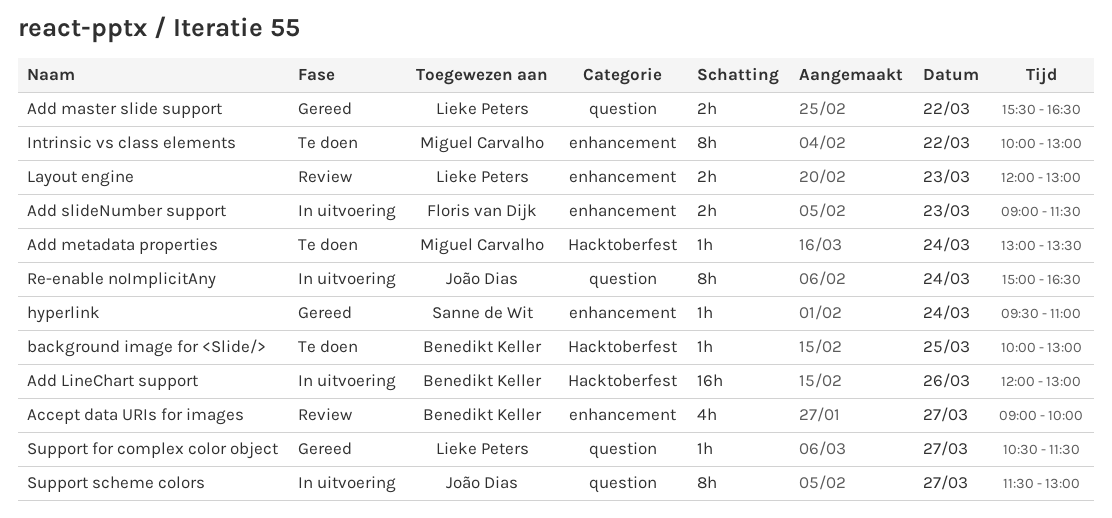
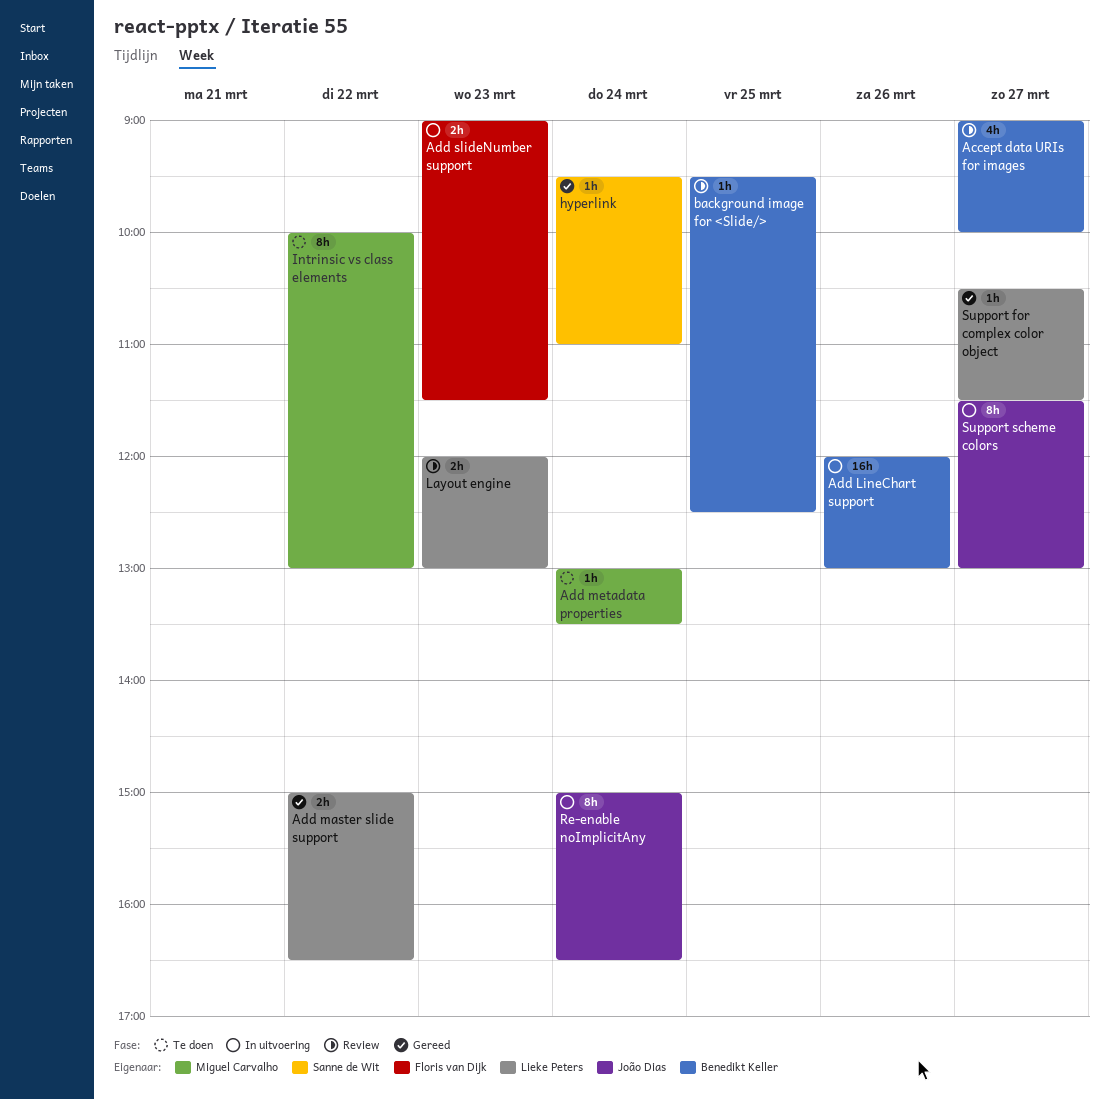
Add master slide support, begins: 15:30 -> 15:00
background image for <Slide/>, status: Te doen -> Review
background image for <Slide/>, begins: 10:00 -> 09:30
background image for <Slide/>, ends: 13:00 -> 12:30

